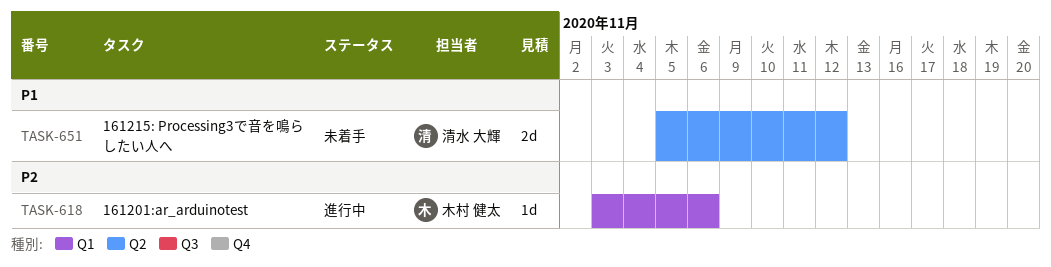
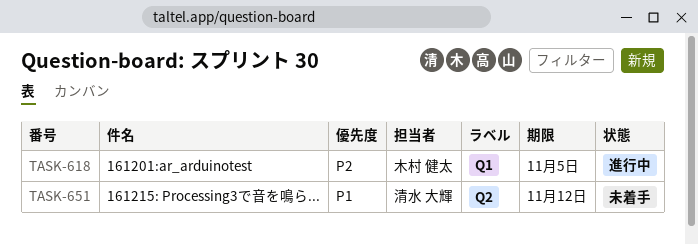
TASK-618, due: Nov 6 -> Nov 5

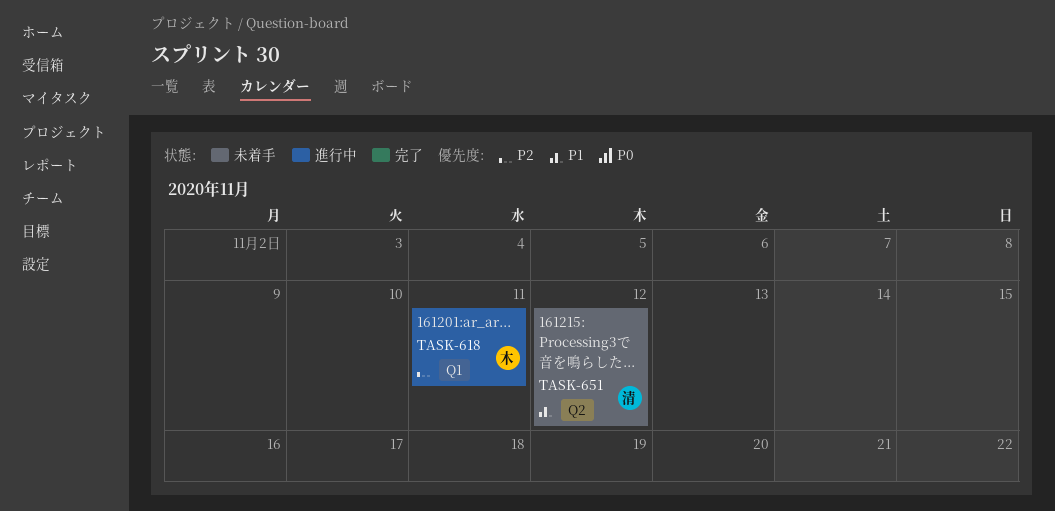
TASK-618, due: Nov 5 -> Nov 11

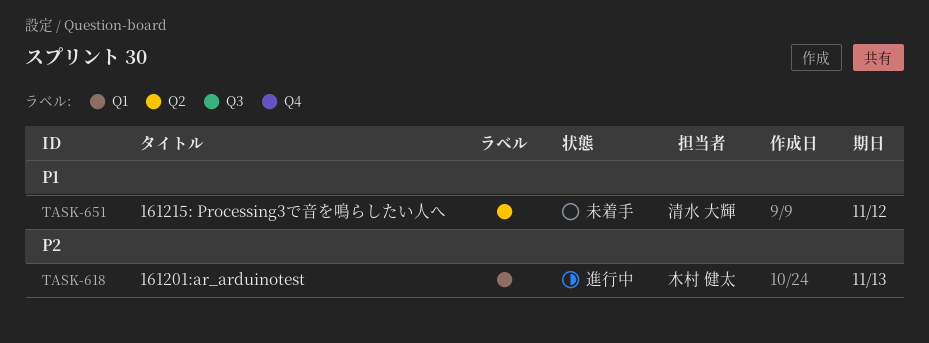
TASK-618, due: Nov 11 -> Nov 13

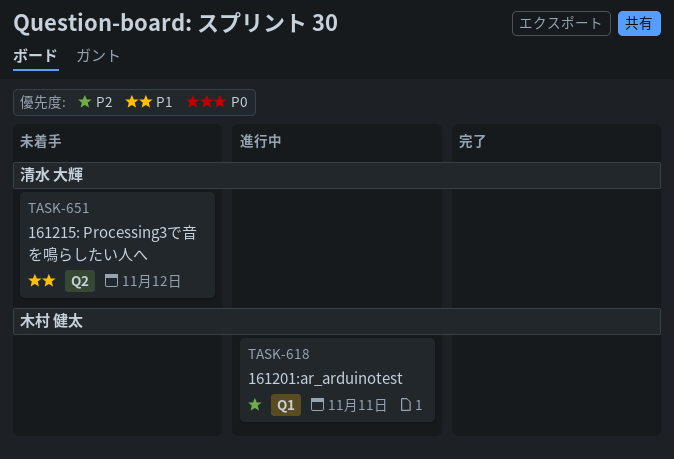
TASK-618, due: Nov 13 -> Nov 11

